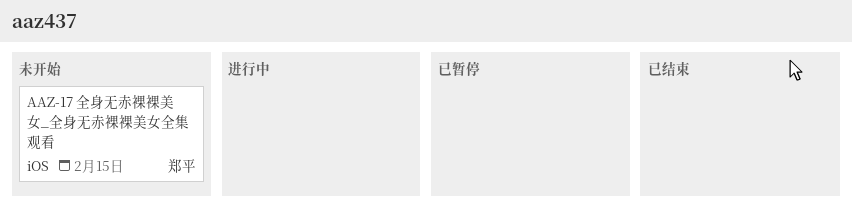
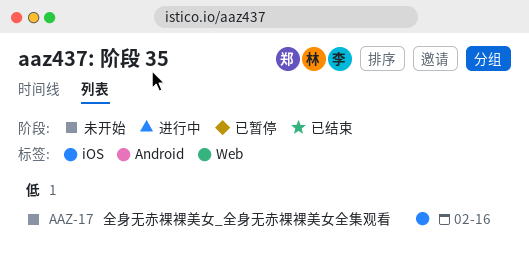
AAZ-17, due: Feb 15 -> Feb 16

